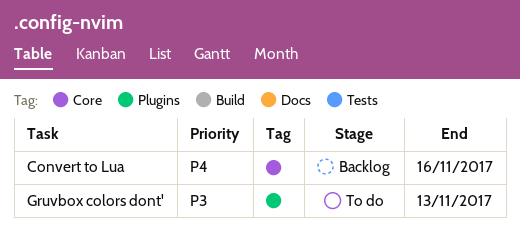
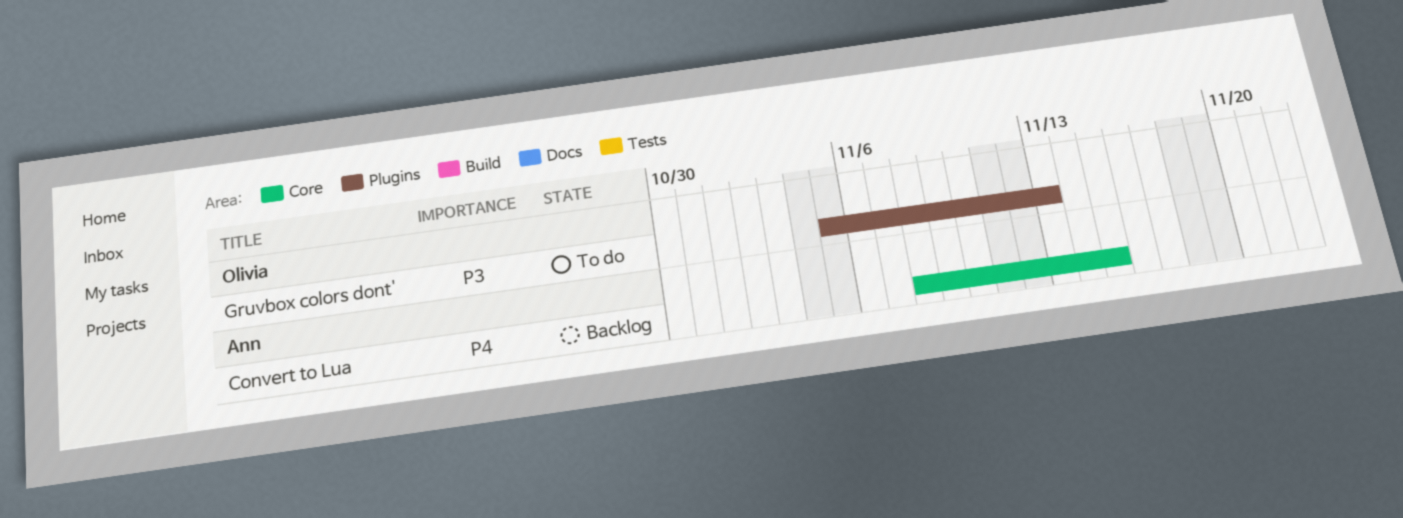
Convert to Lua, due: Nov 16 -> Nov 15

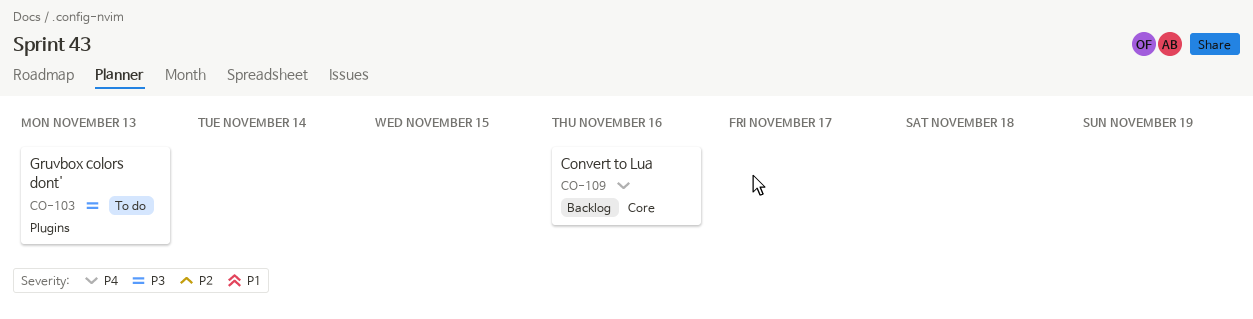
Convert to Lua, due: Nov 15 -> Nov 16

